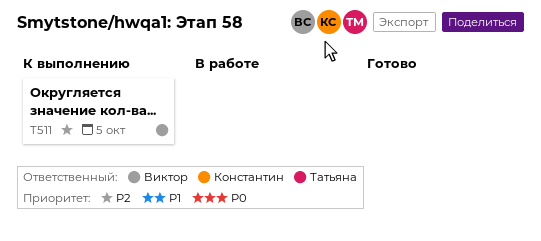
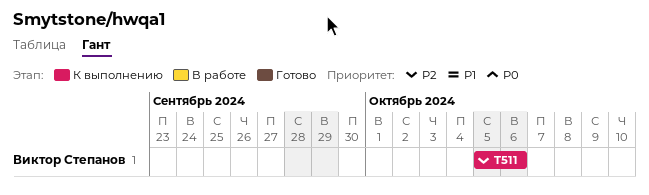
T511, due: Oct 5 -> Oct 6

